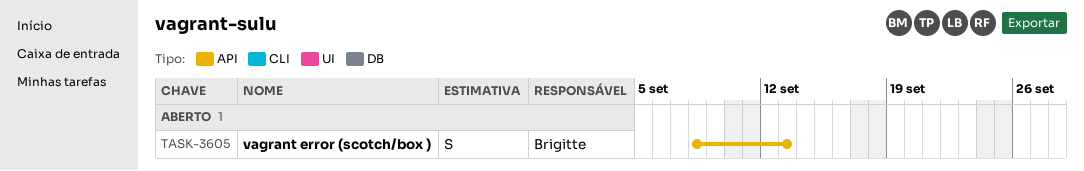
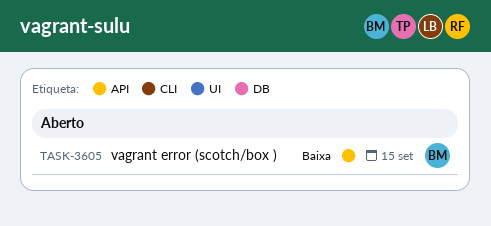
TASK-3605, due: Sep 13 -> Sep 15

